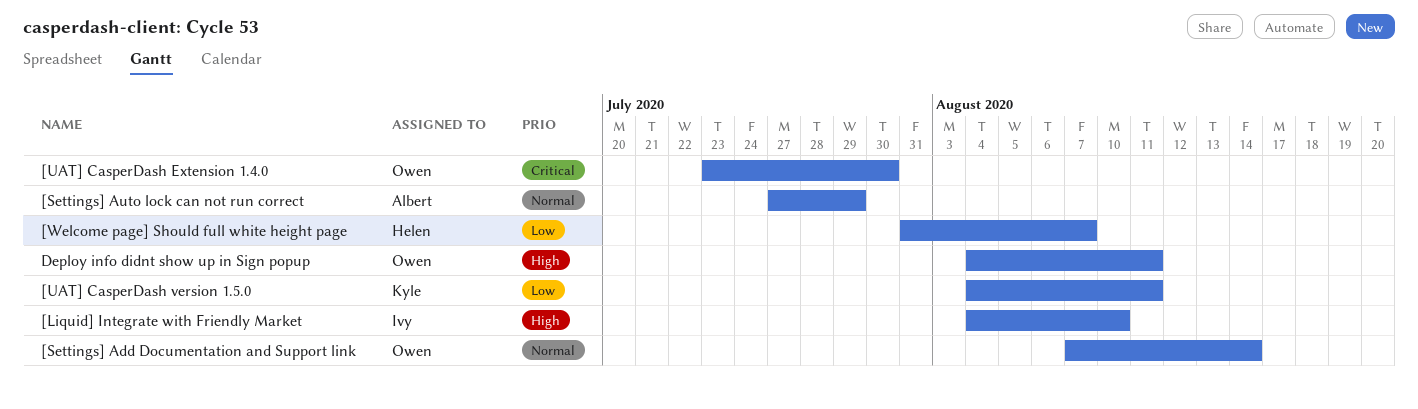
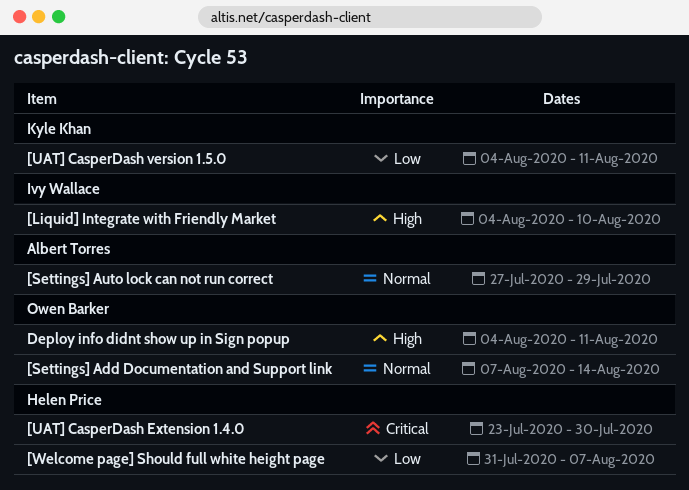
[UAT] CasperDash Extension 1.4.0, owner: Owen Barker -> Helen Price

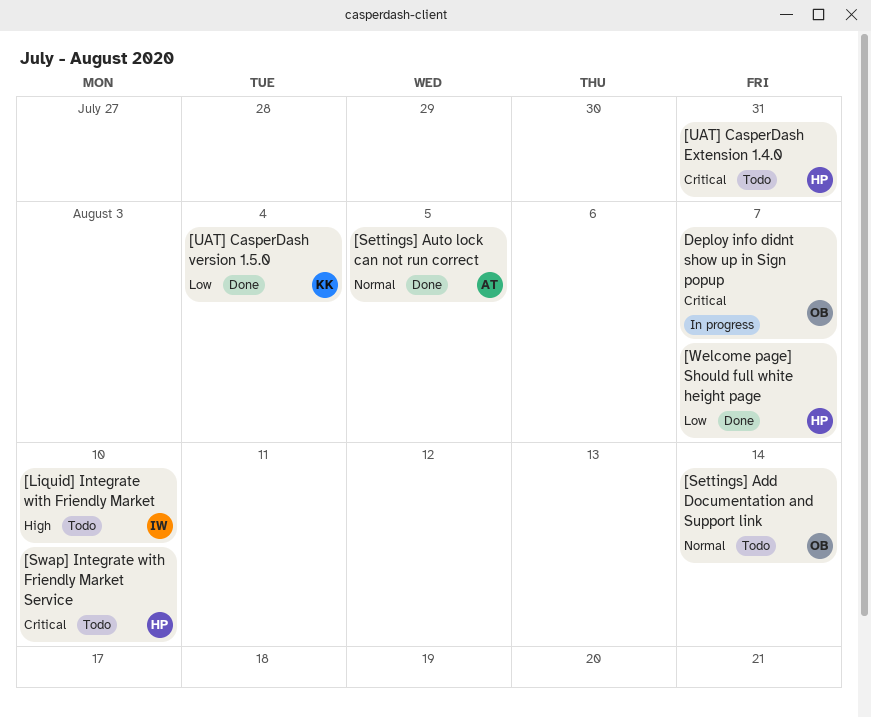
[Settings] Auto lock can not run correct, due: Jul 29 -> Aug 5
[Swap] Integrate with Friendly Market Service: none -> present
[UAT] CasperDash Extension 1.4.0, due: Jul 30 -> Jul 31
[UAT] CasperDash version 1.5.0, due: Aug 11 -> Aug 4
Deploy info didnt show up in Sign popup, priority: High -> Critical
Deploy info didnt show up in Sign popup, due: Aug 11 -> Aug 7

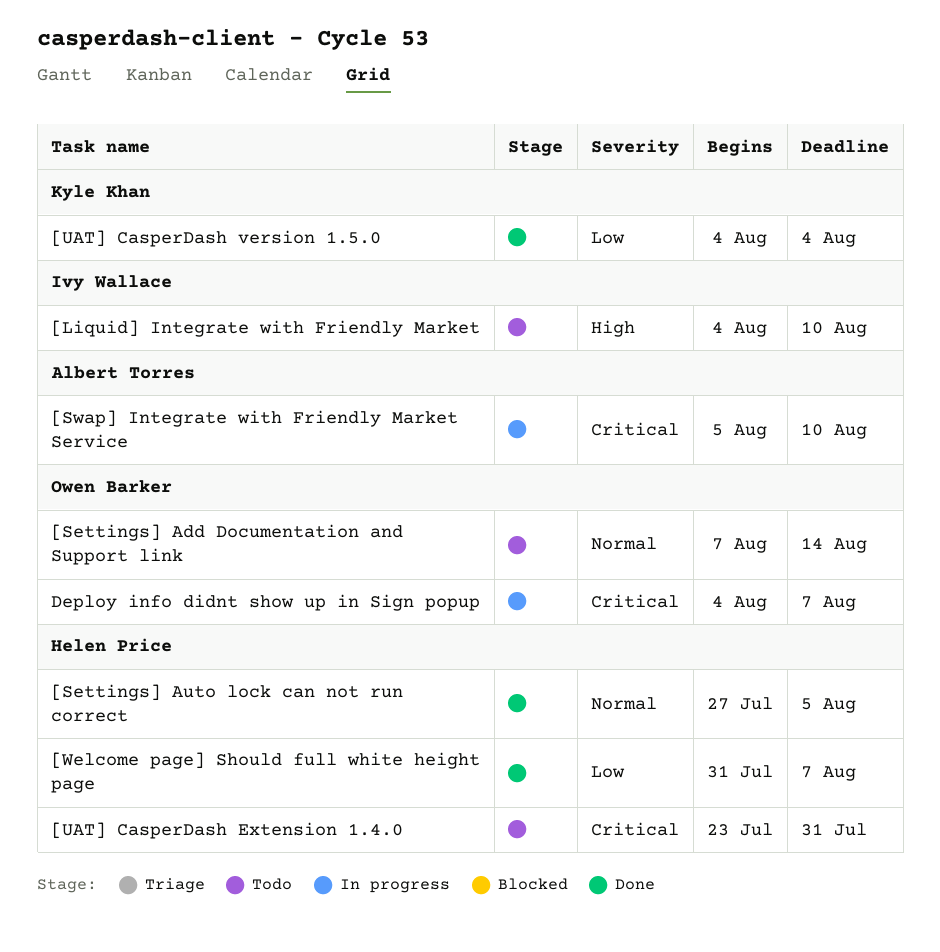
[Settings] Auto lock can not run correct, owner: Albert Torres -> Helen Price
[Swap] Integrate with Friendly Market Service, status: Todo -> In progress
[Swap] Integrate with Friendly Market Service, owner: Helen Price -> Albert Torres

